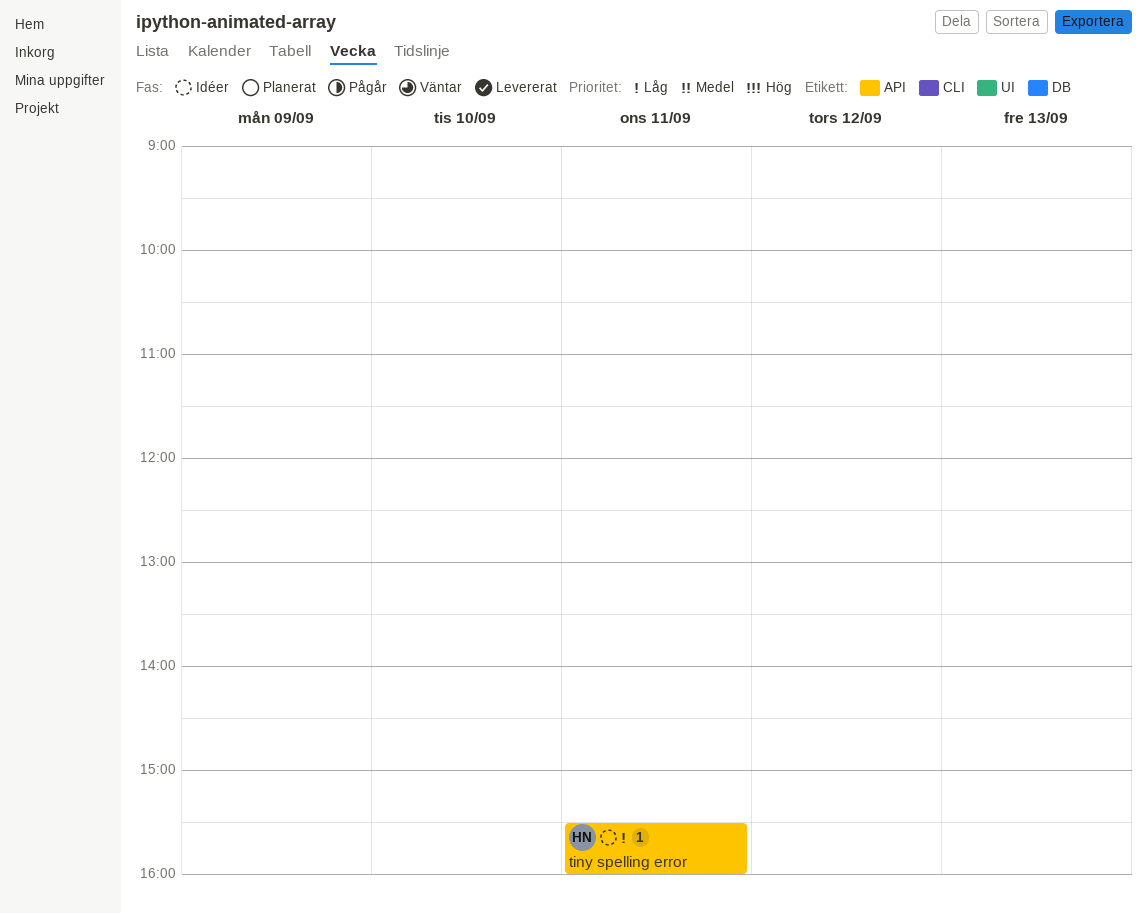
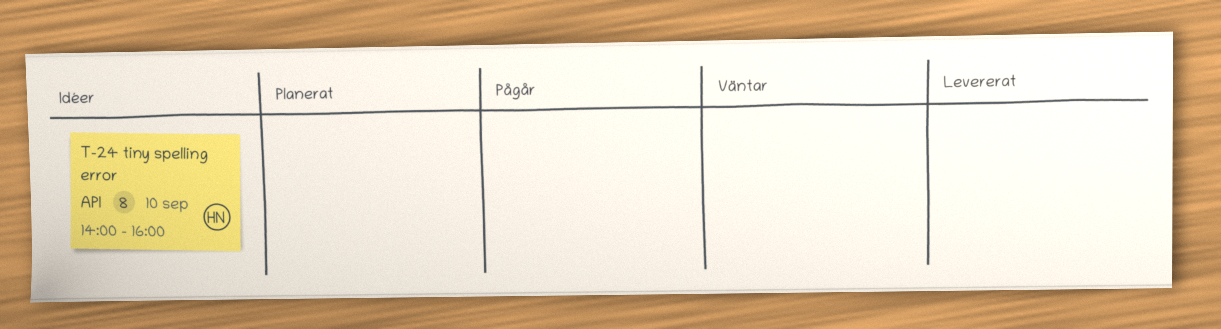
tiny spelling error, estimate: 1 -> 8
tiny spelling error, day: Sep 11 -> Sep 10
tiny spelling error, begins: 15:30 -> 14:00

